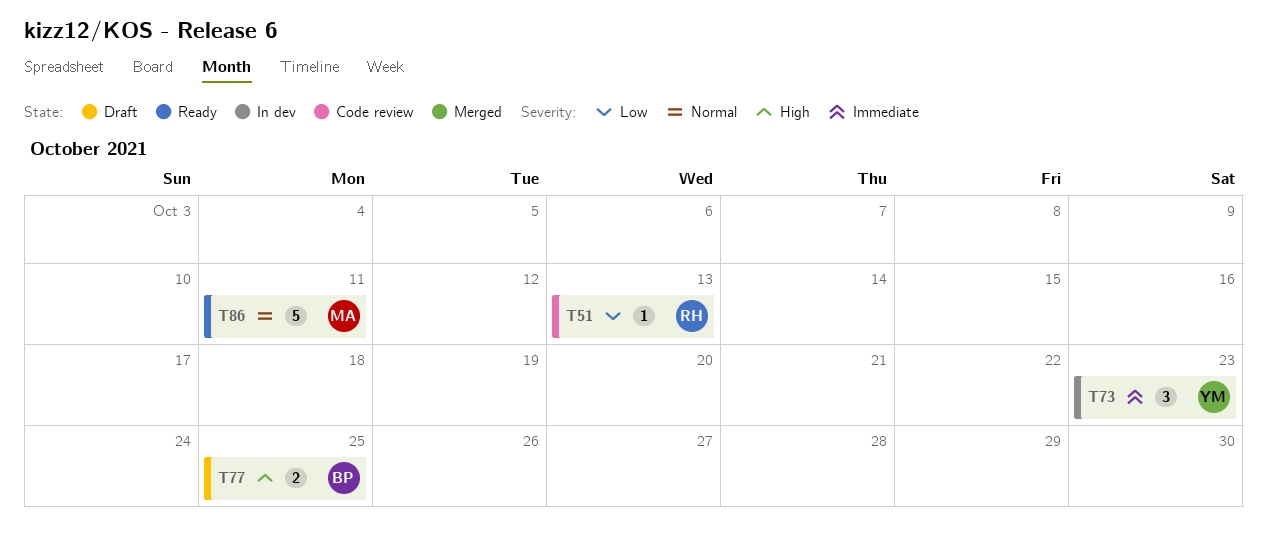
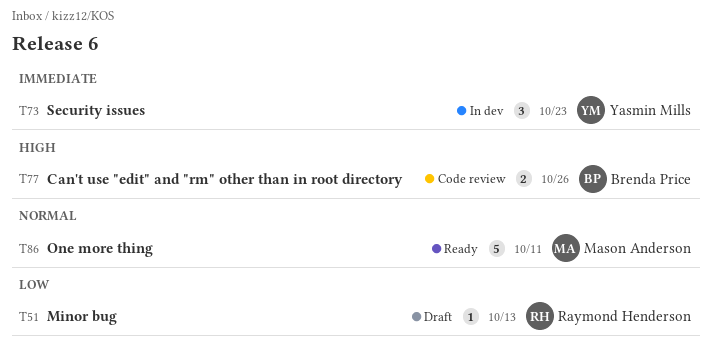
T51, status: Code review -> Draft
T77, status: Draft -> Code review
T77, due: Oct 25 -> Oct 26

